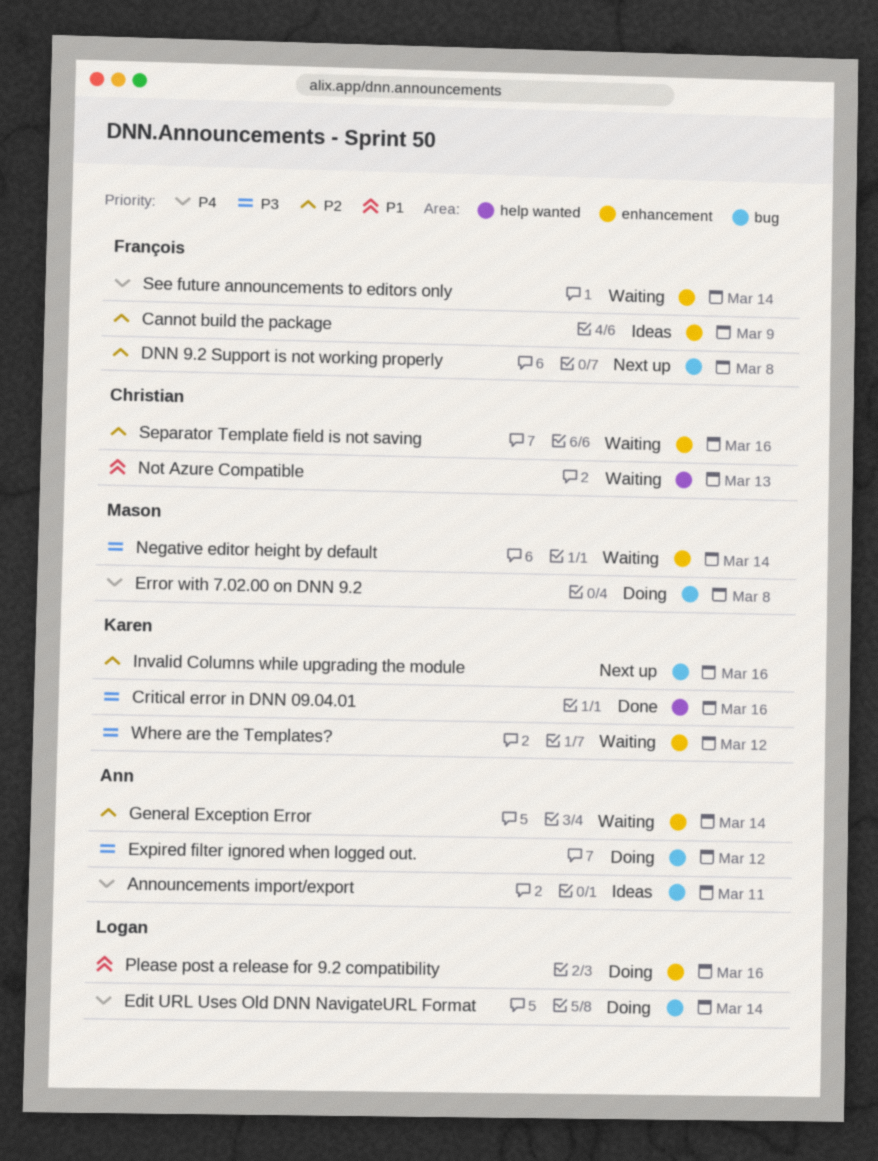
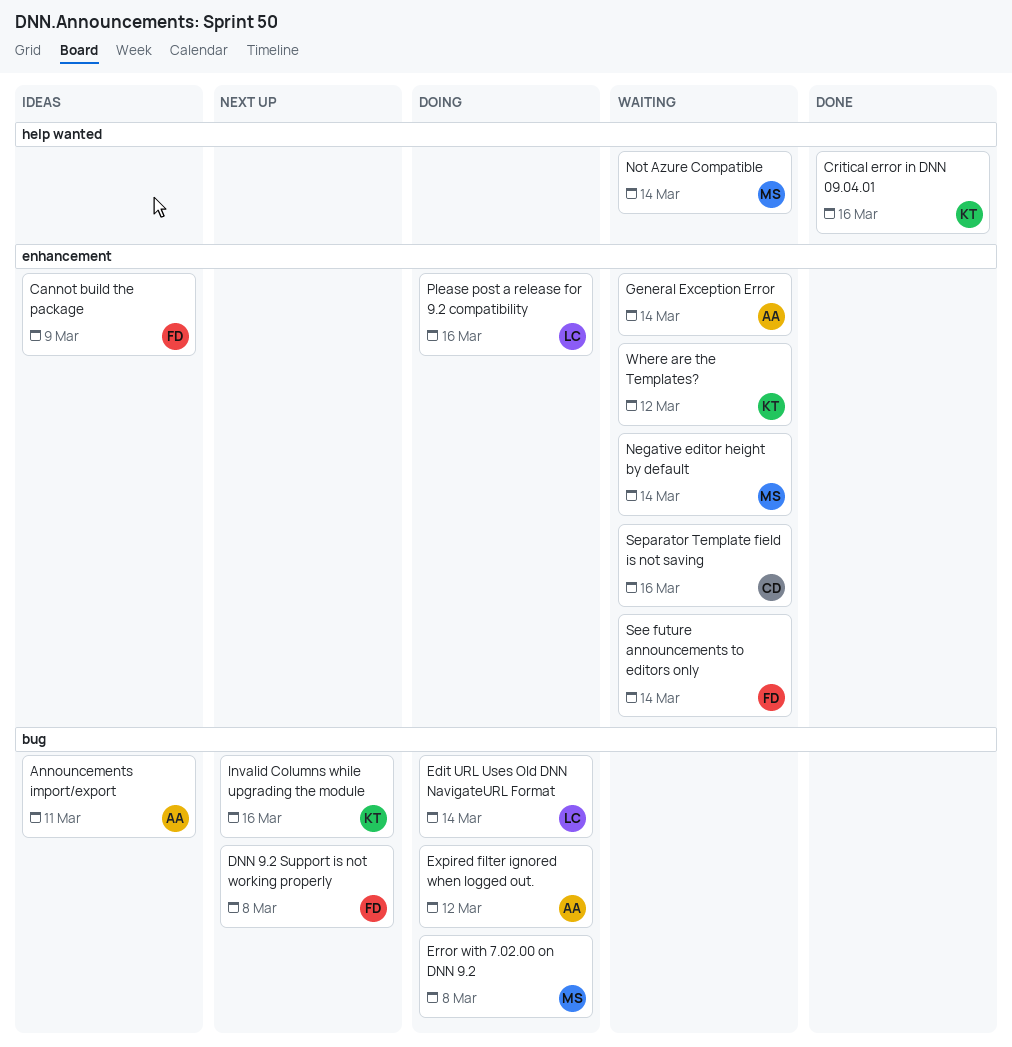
Not Azure Compatible, owner: Christian -> Mason
Not Azure Compatible, due: Mar 13 -> Mar 14

